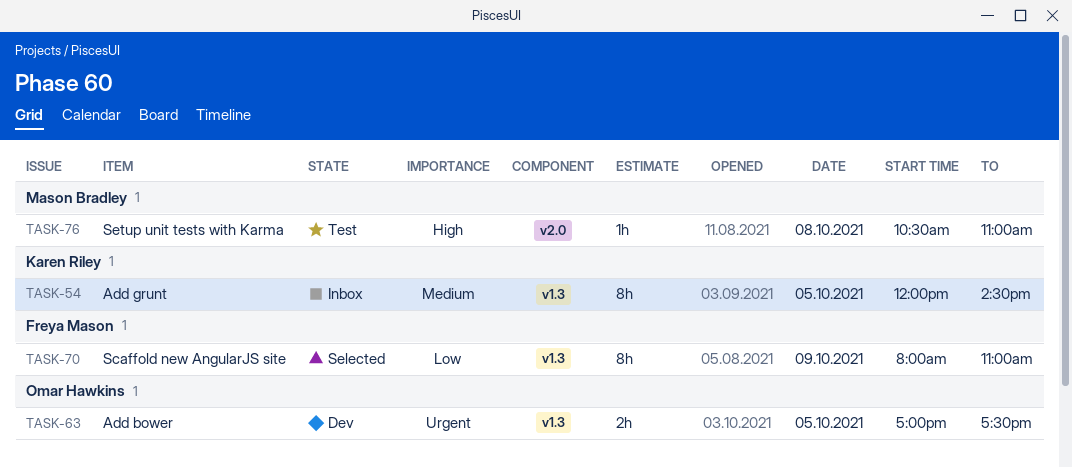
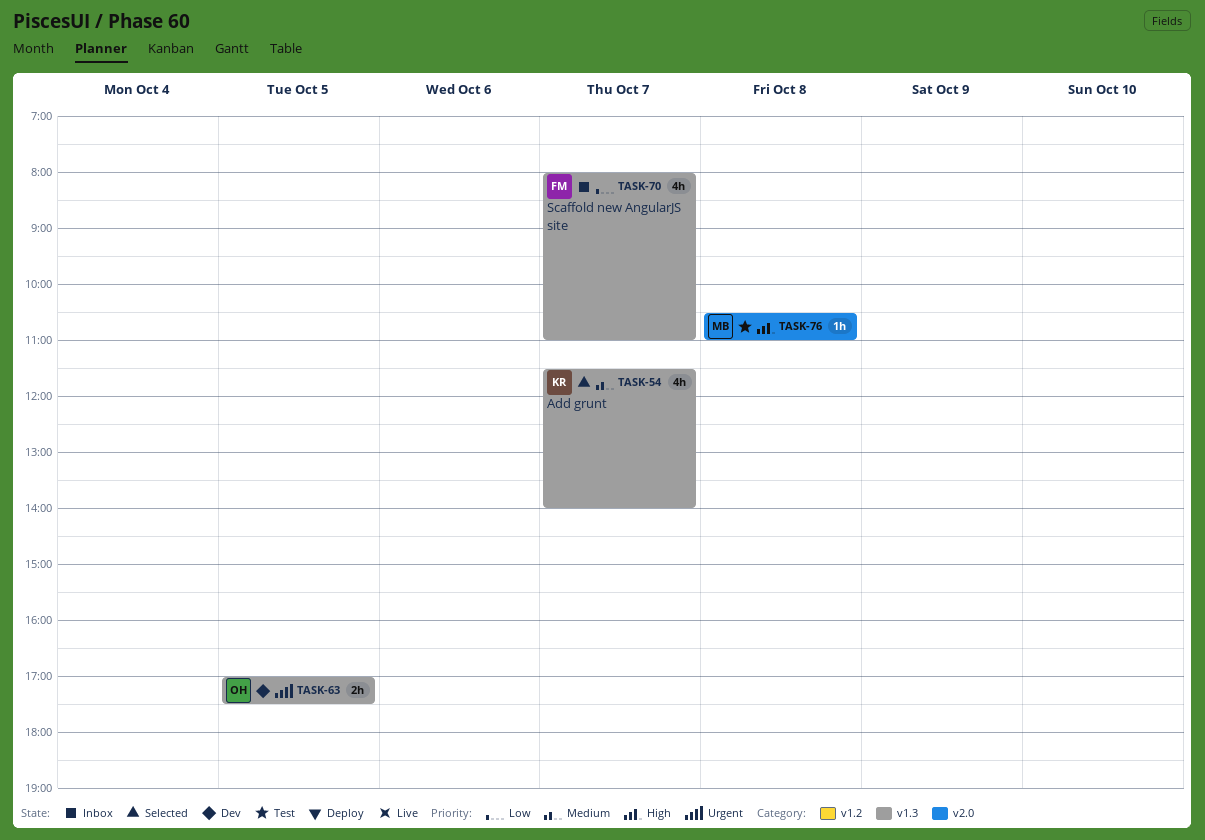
TASK-54, status: Inbox -> Selected
TASK-54, estimate: 8h -> 4h
TASK-54, day: Oct 5 -> Oct 7
TASK-54, begins: 12:00 -> 11:30
TASK-54, ends: 14:30 -> 14:00
TASK-70, status: Selected -> Inbox
TASK-70, estimate: 8h -> 4h
TASK-70, day: Oct 9 -> Oct 7

